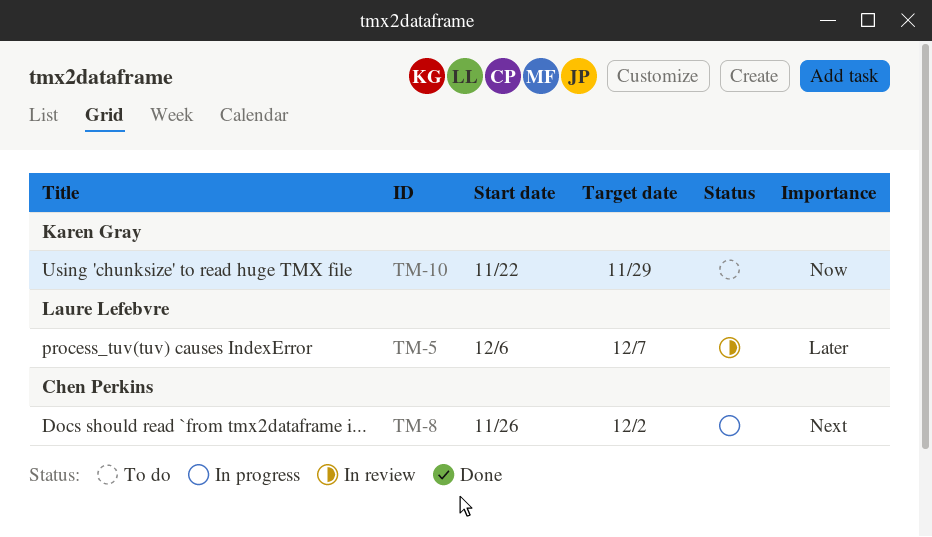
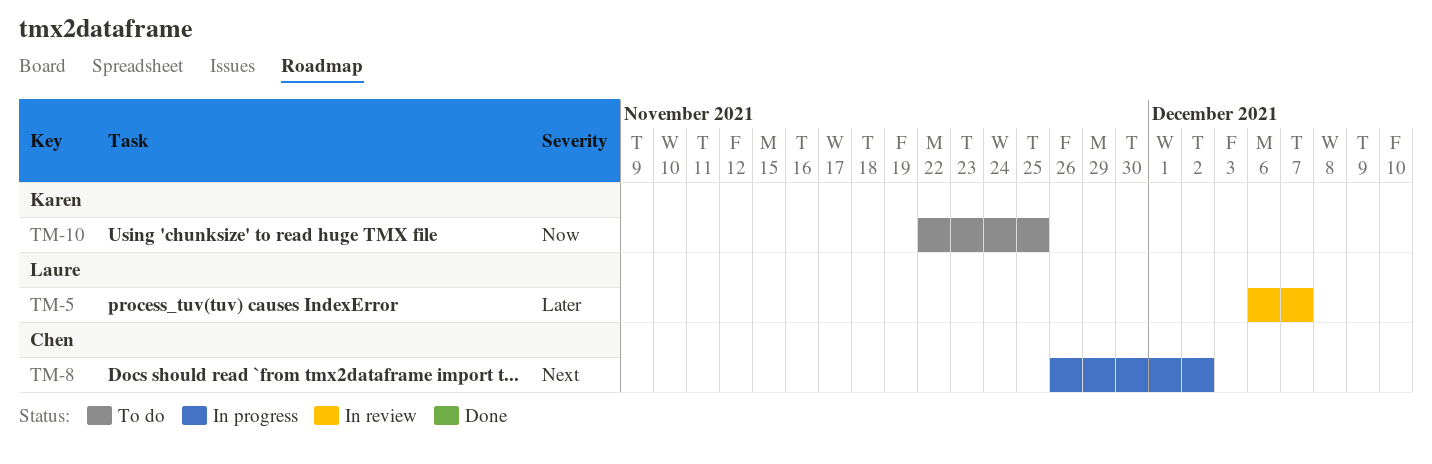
TM-10, due: Nov 29 -> Nov 25

